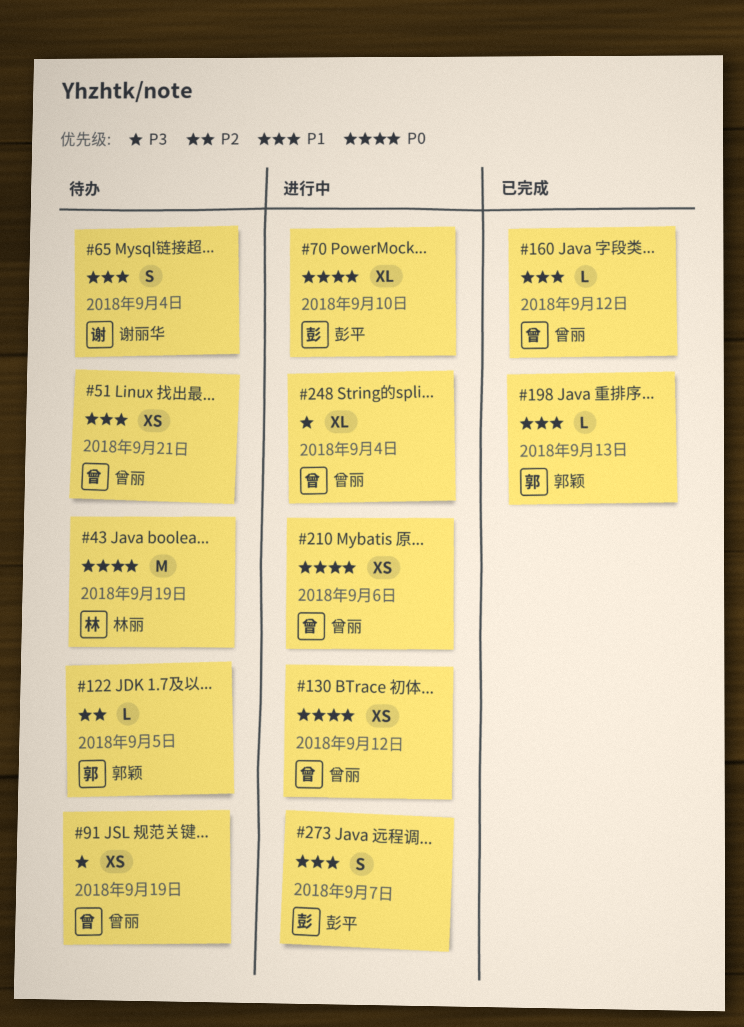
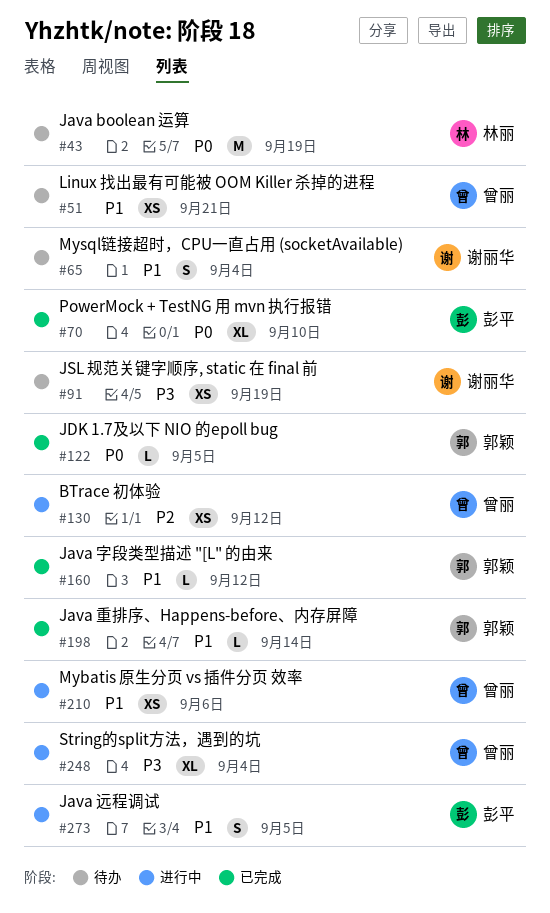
#70, status: 进行中 -> 已完成
#91, owner: 曾丽 -> 谢丽华
#122, status: 待办 -> 已完成
#122, priority: P2 -> P0
#130, priority: P0 -> P2
#160, owner: 曾丽 -> 郭颖
#198, due: Sep 13 -> Sep 14
#210, priority: P0 -> P1
#273, due: Sep 7 -> Sep 5

